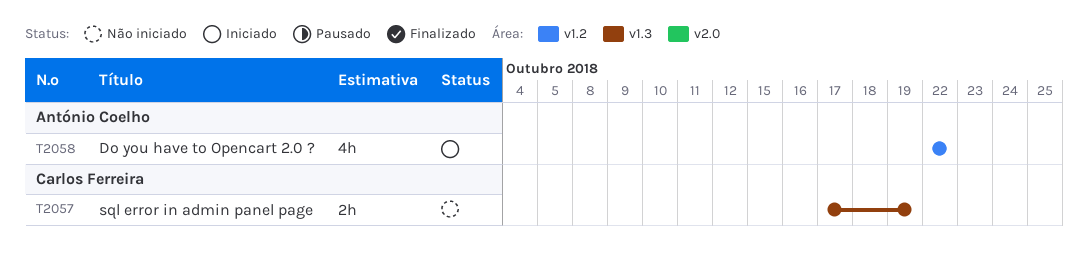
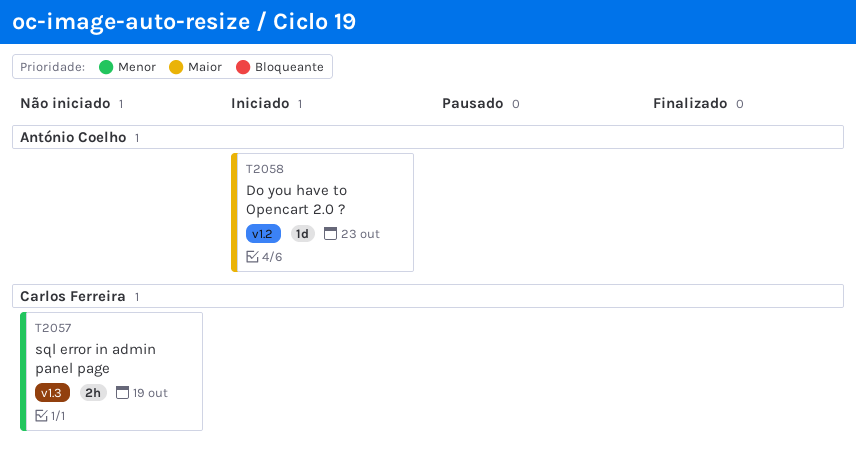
T2058, estimate: 4h -> 1d
T2058, due: Oct 22 -> Oct 23

